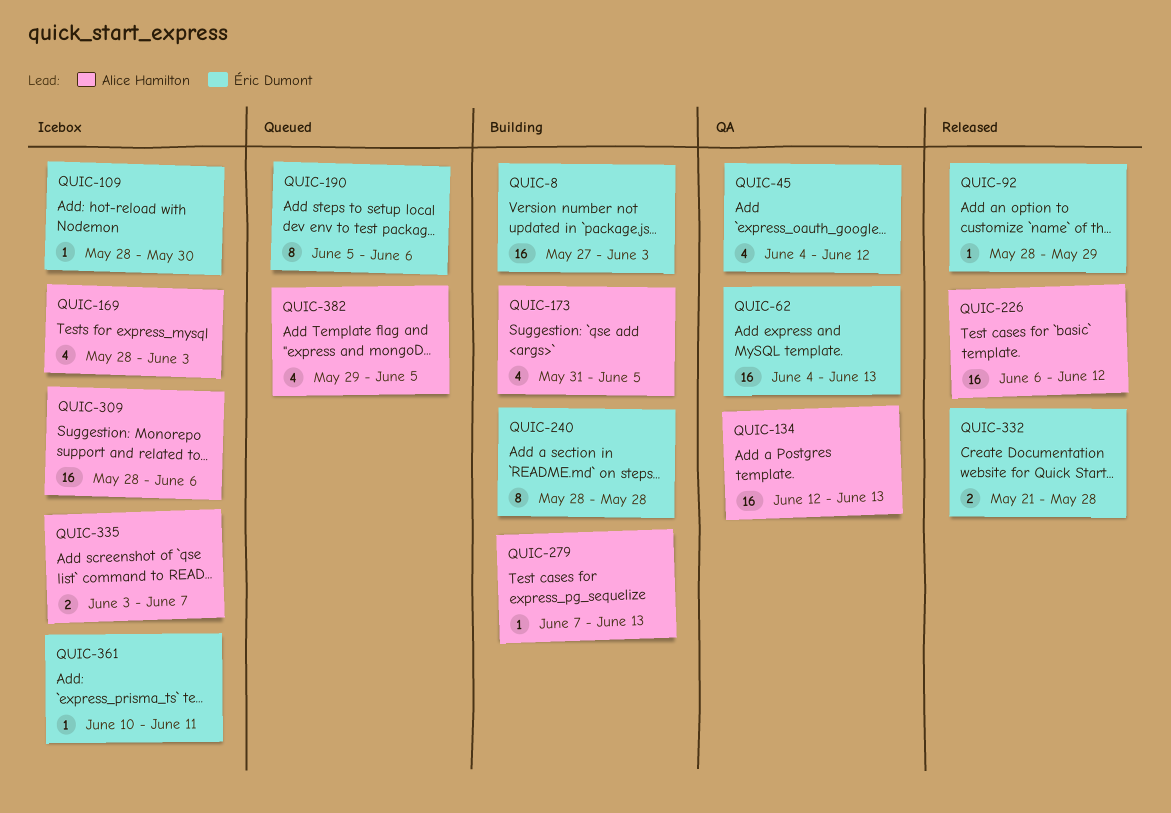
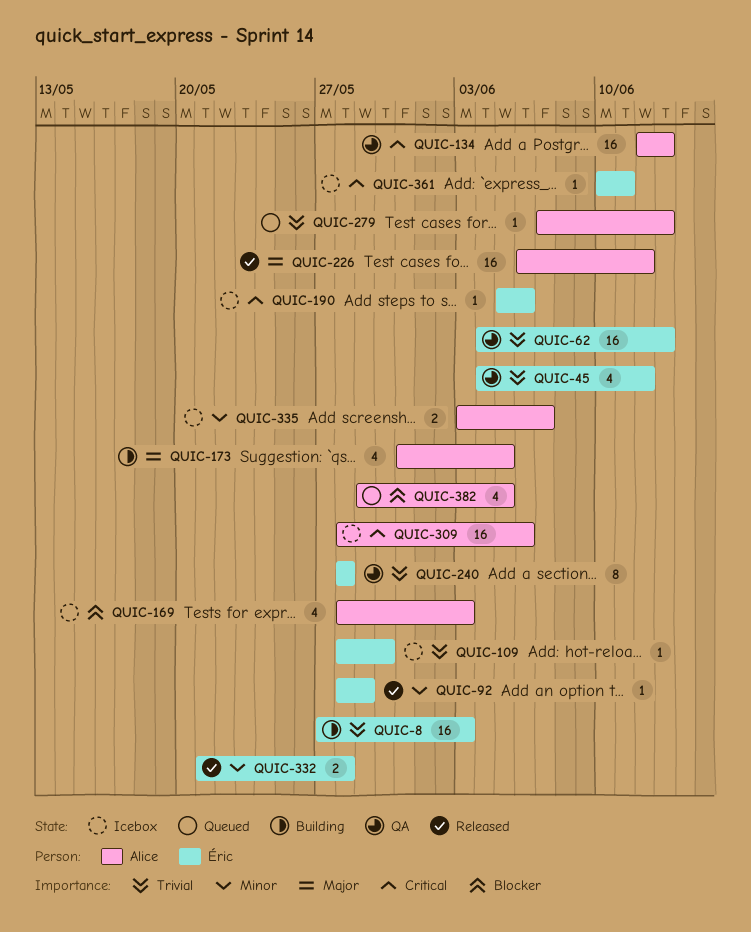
QUIC-190, status: Queued -> Icebox
QUIC-190, estimate: 8 -> 1
QUIC-240, status: Building -> QA
QUIC-279, status: Building -> Queued

